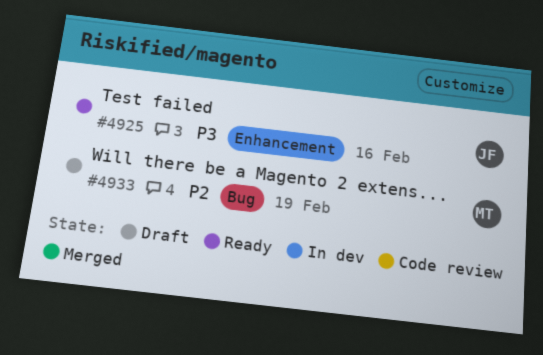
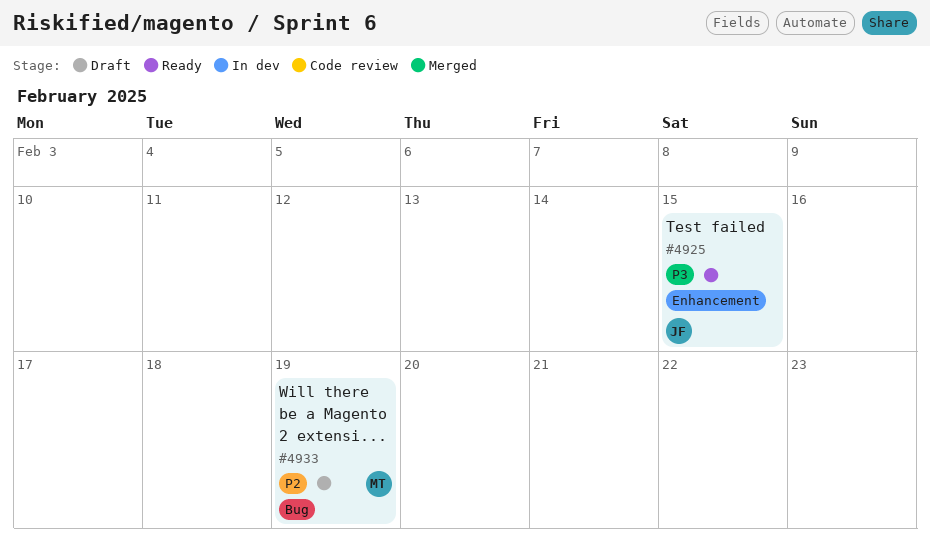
#4925, due: Feb 16 -> Feb 15

